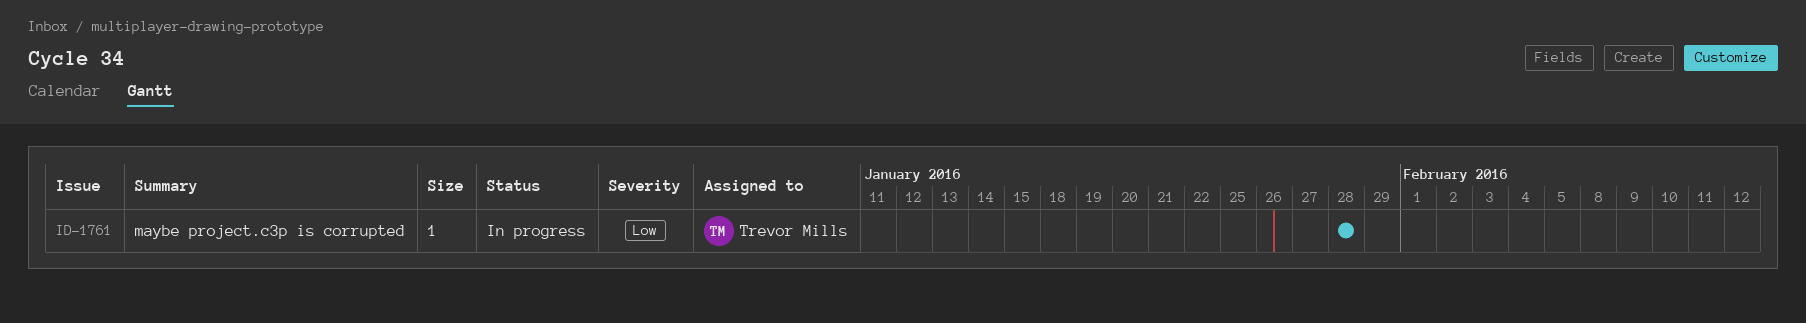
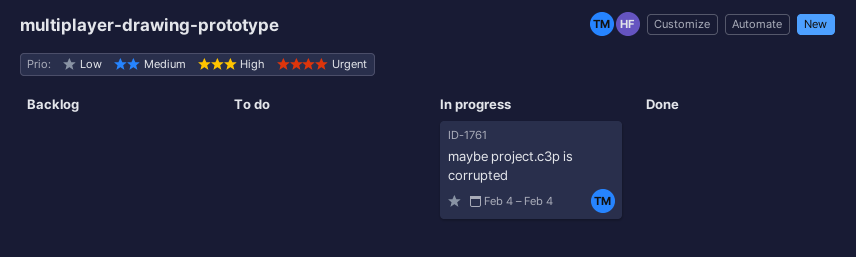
ID-1761, start: Jan 28 -> Feb 4
ID-1761, due: Jan 28 -> Feb 4

